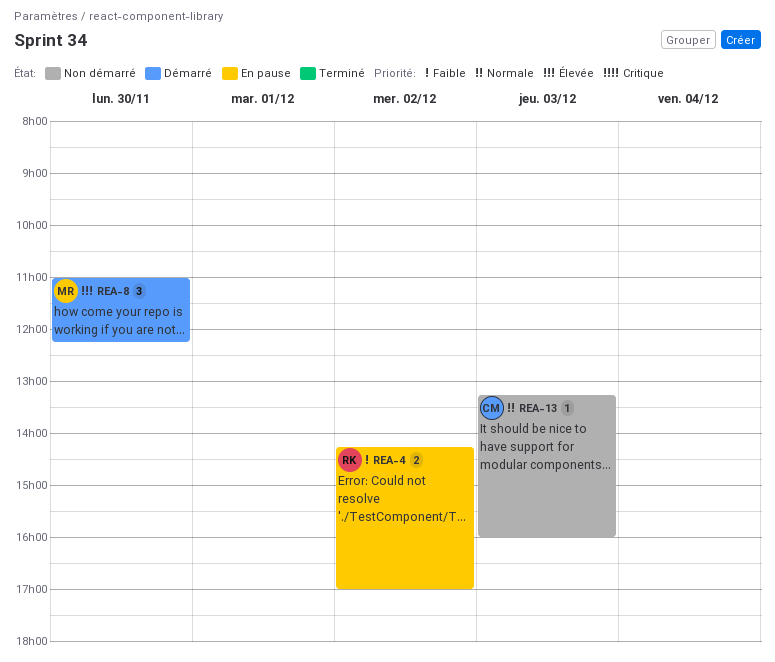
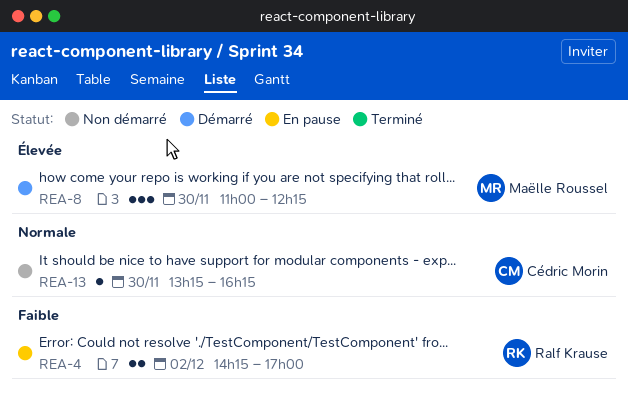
REA-13, day: Dec 3 -> Nov 30
REA-13, ends: 16:00 -> 16:15

